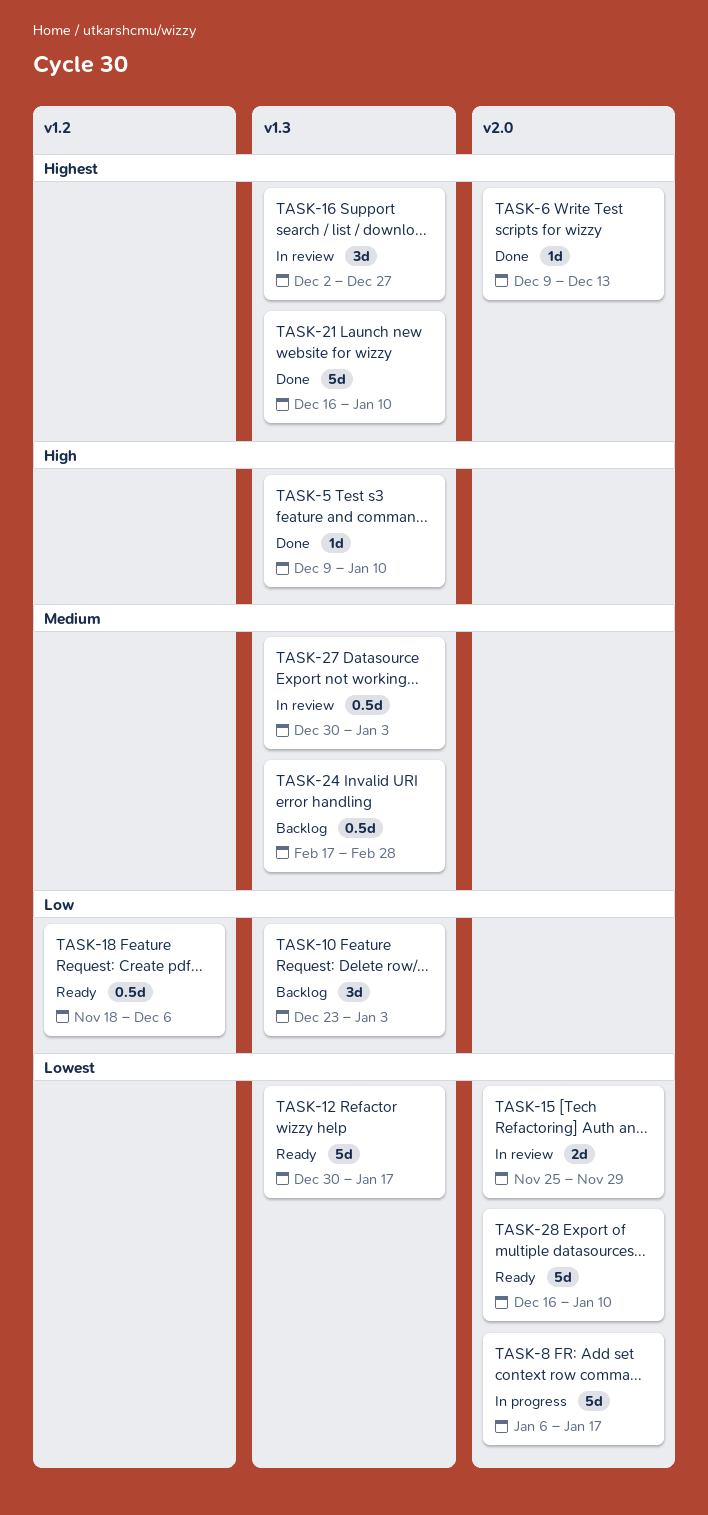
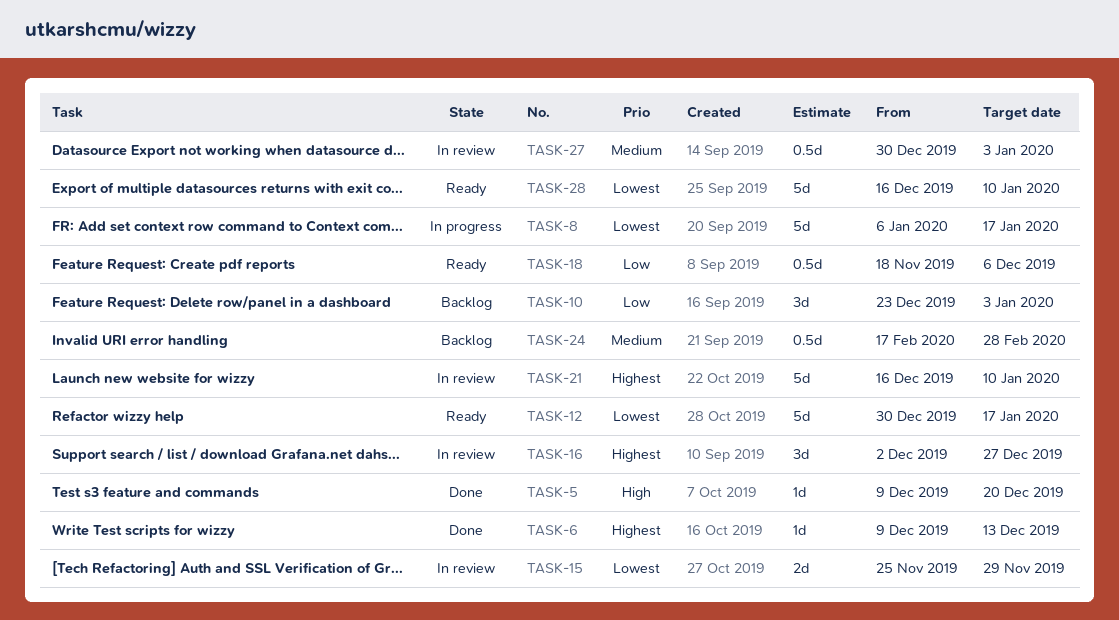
TASK-5, due: Jan 10 -> Dec 20
TASK-21, status: Done -> In review

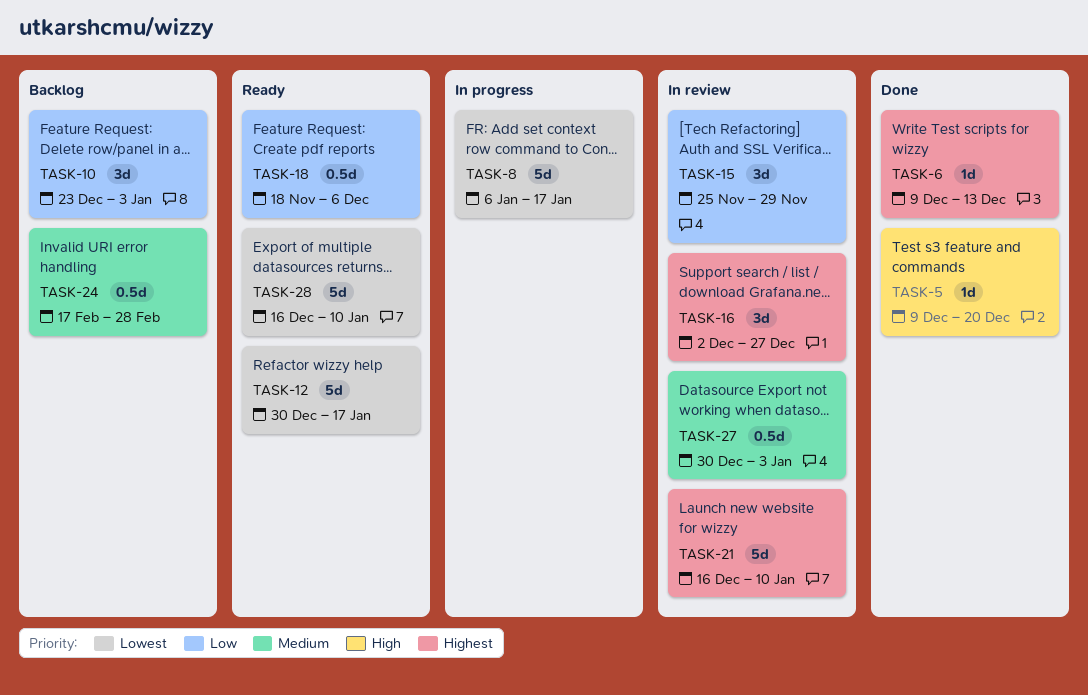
TASK-15, priority: Lowest -> Low
TASK-15, estimate: 2d -> 3d

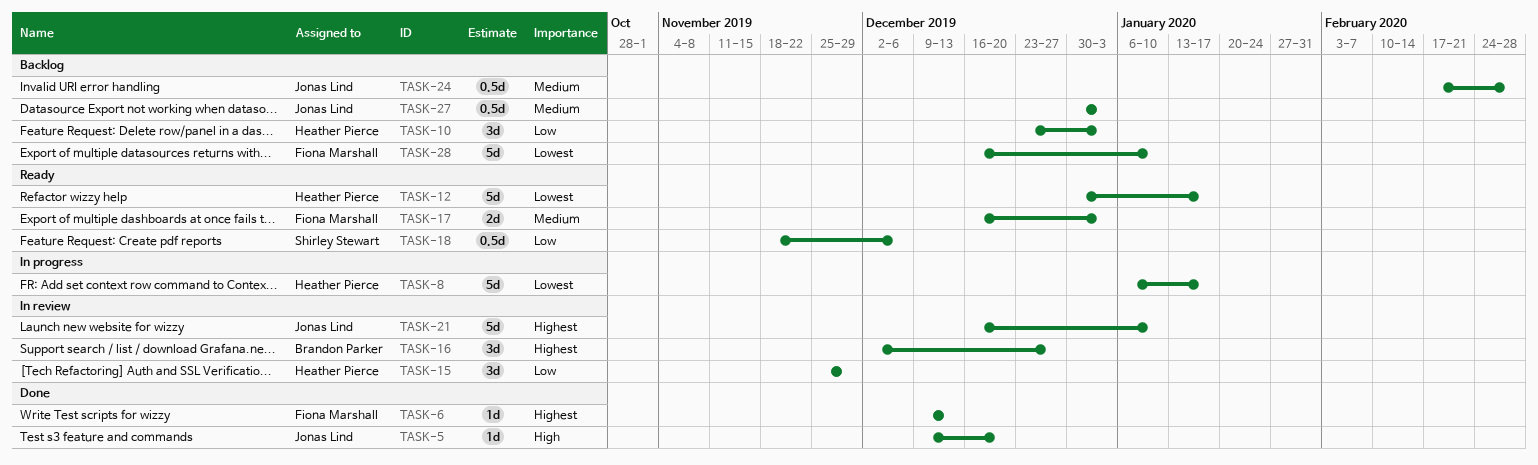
TASK-17: none -> present
TASK-27, status: In review -> Backlog
TASK-28, status: Ready -> Backlog

